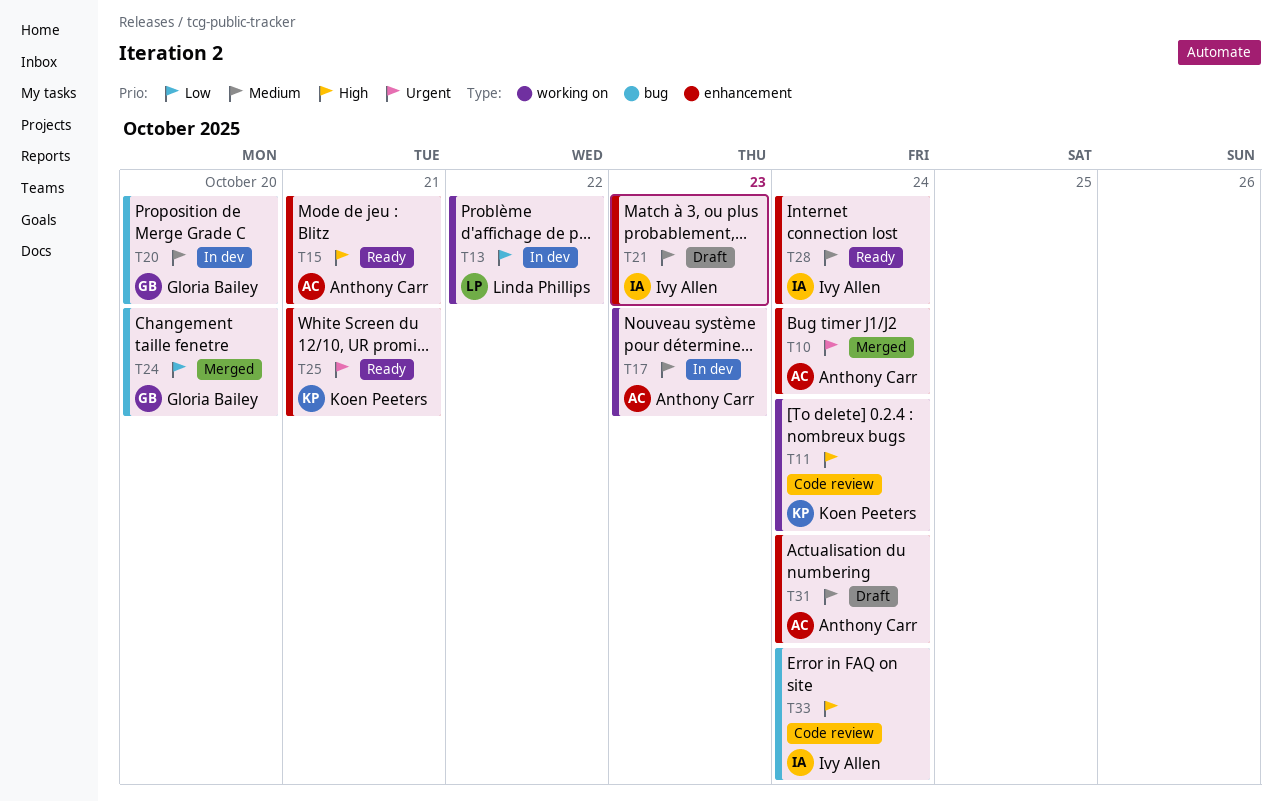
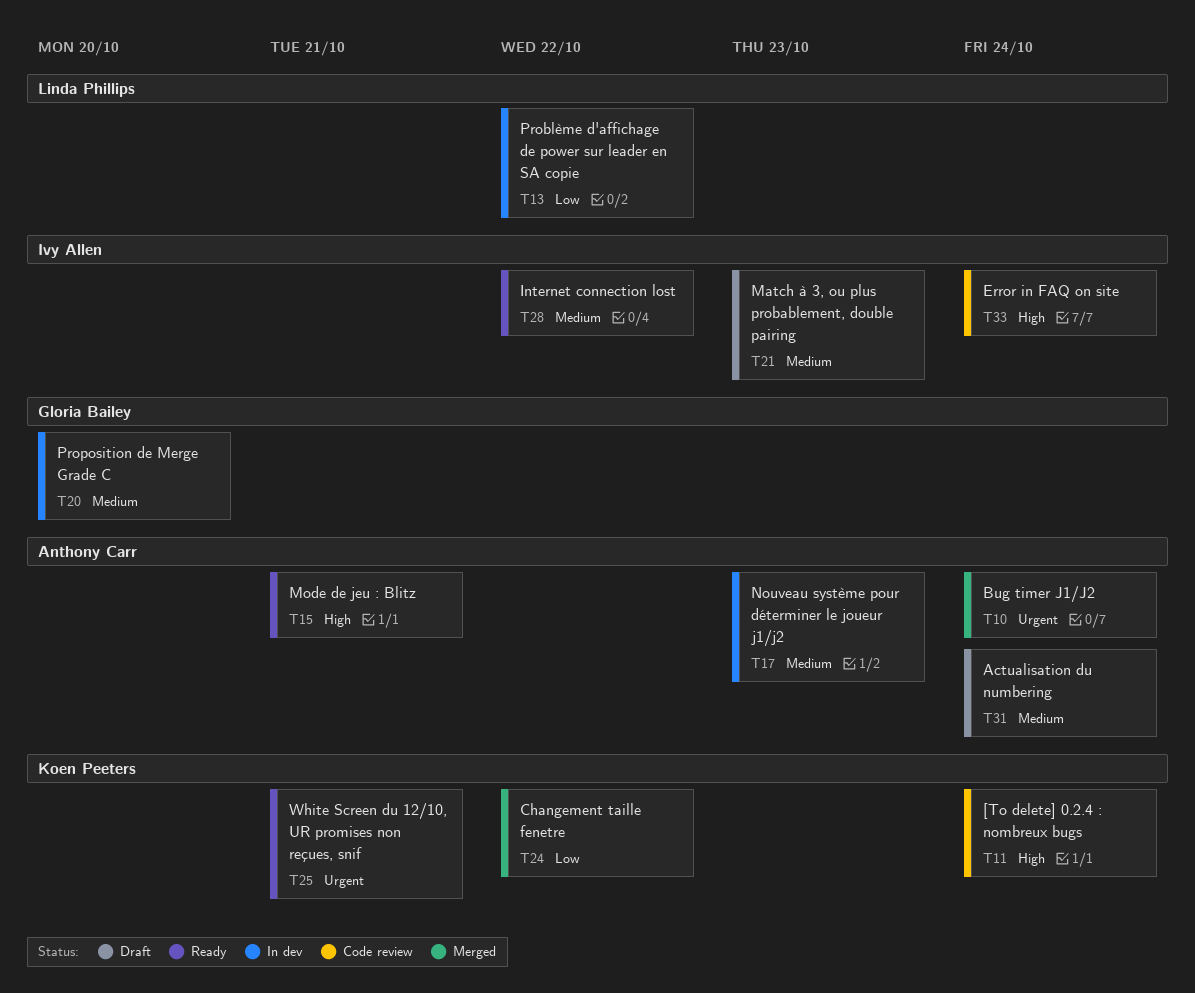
T24, owner: Gloria Bailey -> Koen Peeters
T24, due: Oct 20 -> Oct 22
T28, due: Oct 24 -> Oct 22

